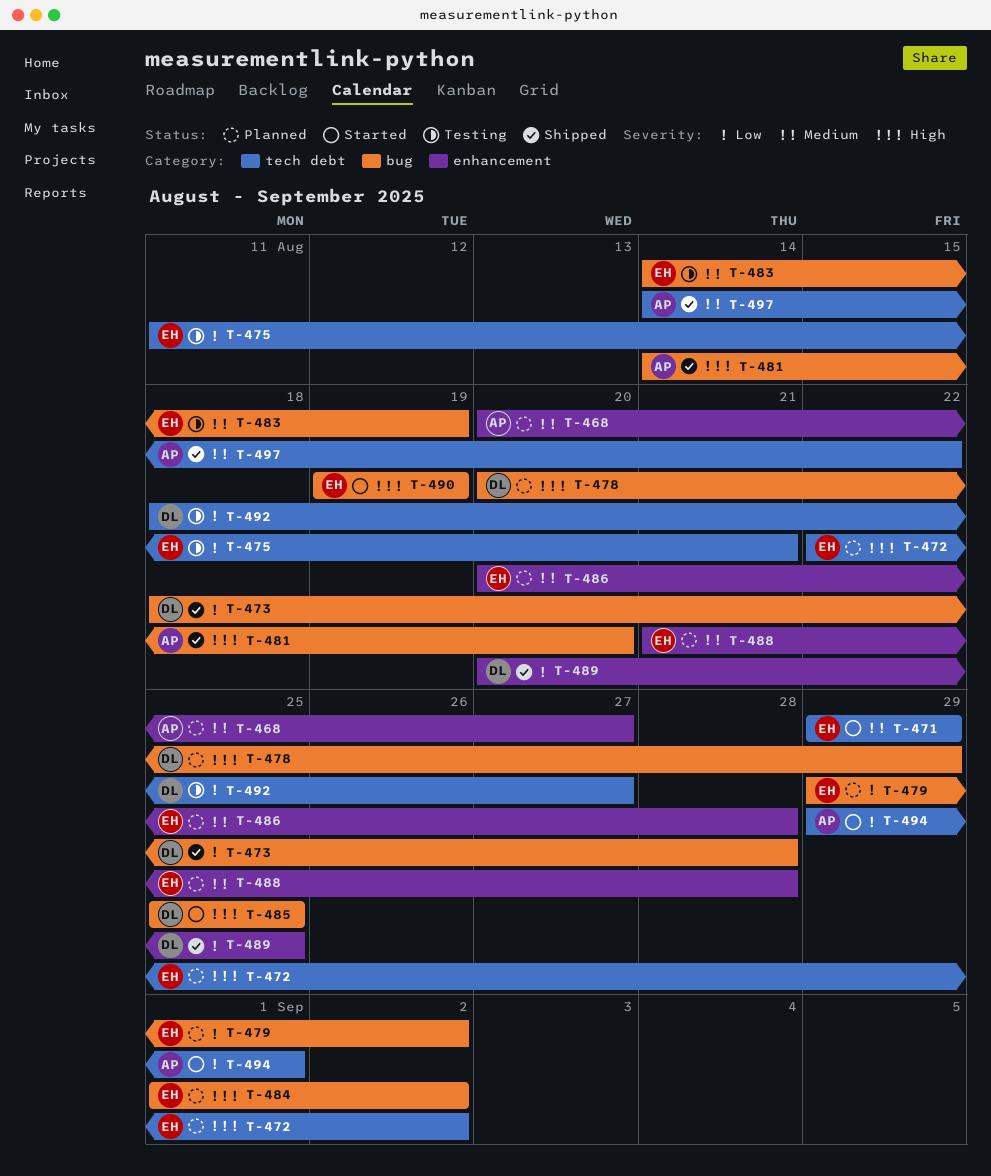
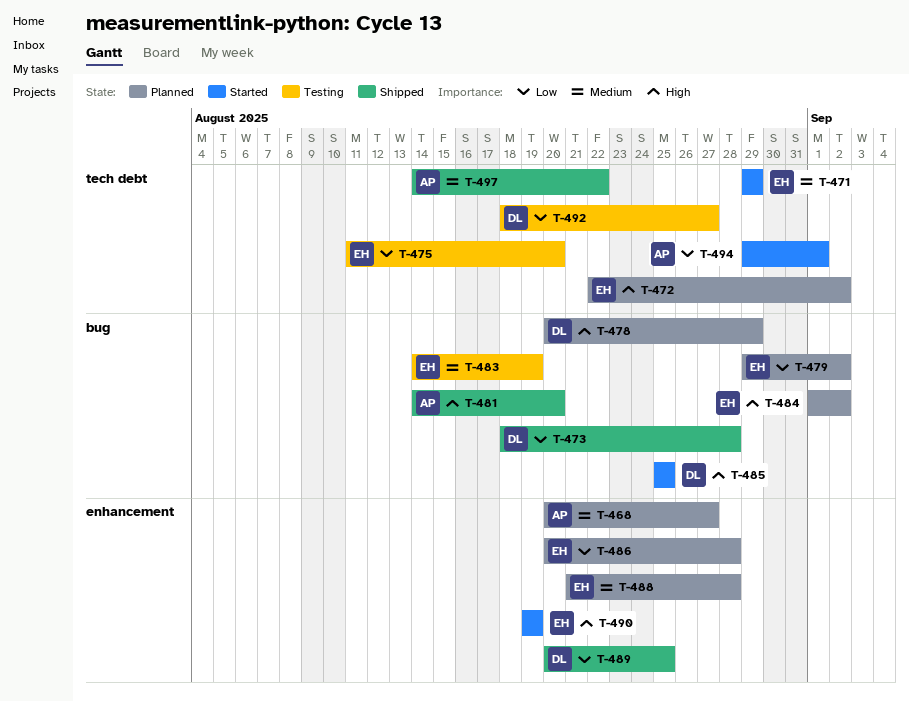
T-475, due: Aug 21 -> Aug 20
T-486, priority: Medium -> Low
T-490, label: bug -> enhancement

